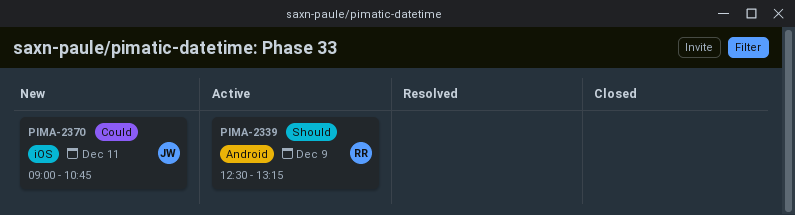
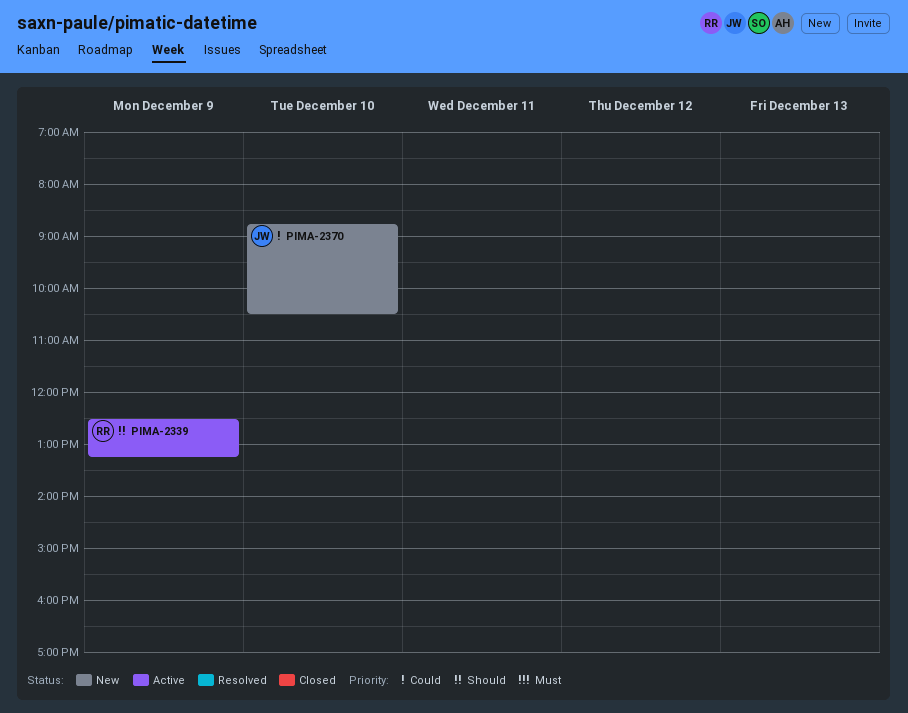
PIMA-2370, day: Dec 11 -> Dec 10
PIMA-2370, begins: 09:00 -> 08:45
PIMA-2370, ends: 10:45 -> 10:30

